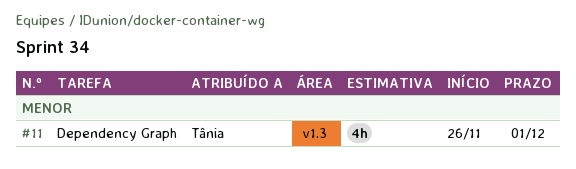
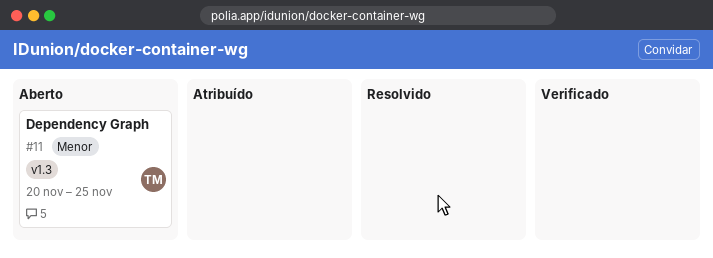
#11, start: Nov 26 -> Nov 20
#11, due: Dec 1 -> Nov 25

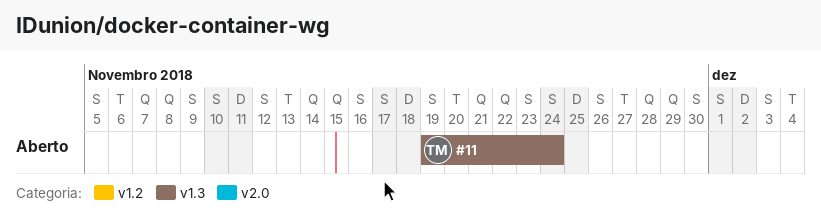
#11, start: Nov 20 -> Nov 19
#11, due: Nov 25 -> Nov 24

